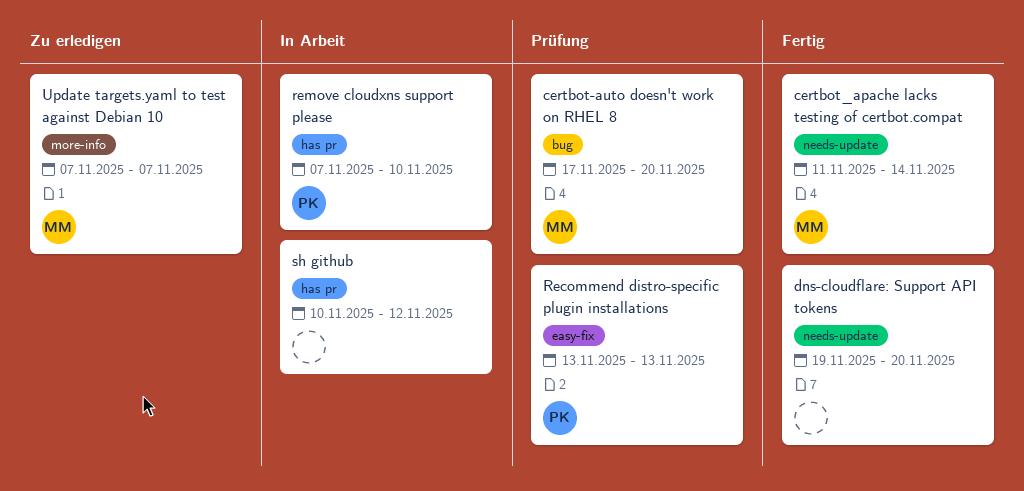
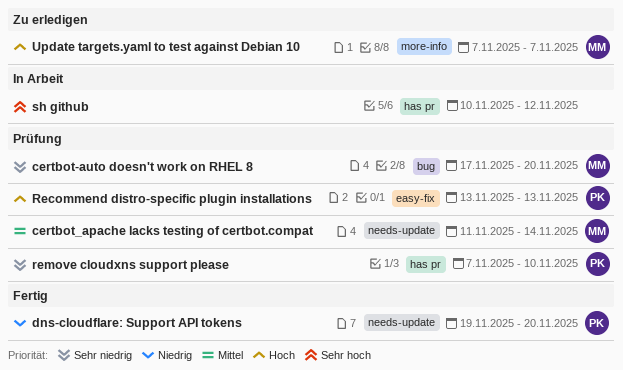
certbot_apache lacks testing of certbot.compat, status: Fertig -> Prüfung
dns-cloudflare: Support API tokens, owner: none -> PK
remove cloudxns support please, status: In Arbeit -> Prüfung

